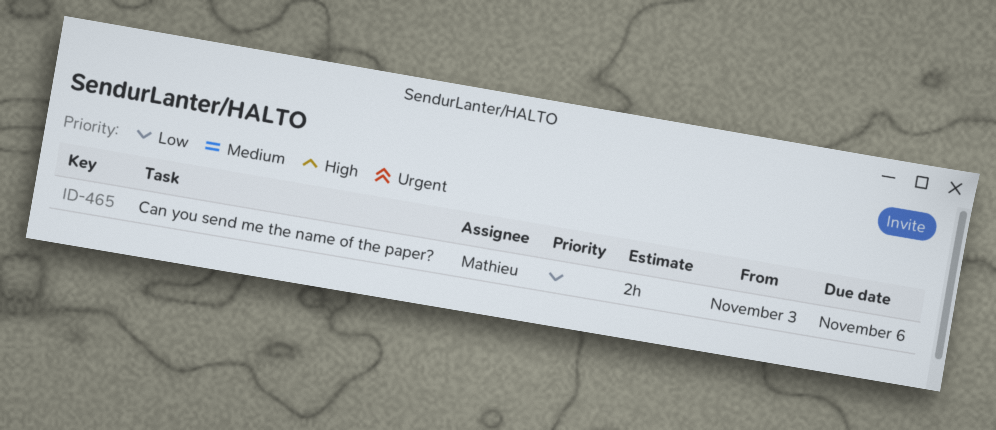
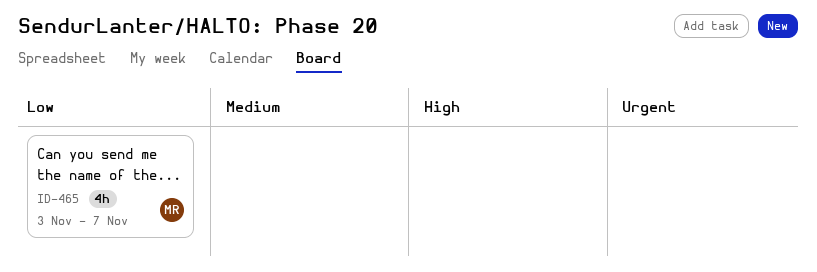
ID-465, estimate: 2h -> 4h
ID-465, due: Nov 6 -> Nov 7

